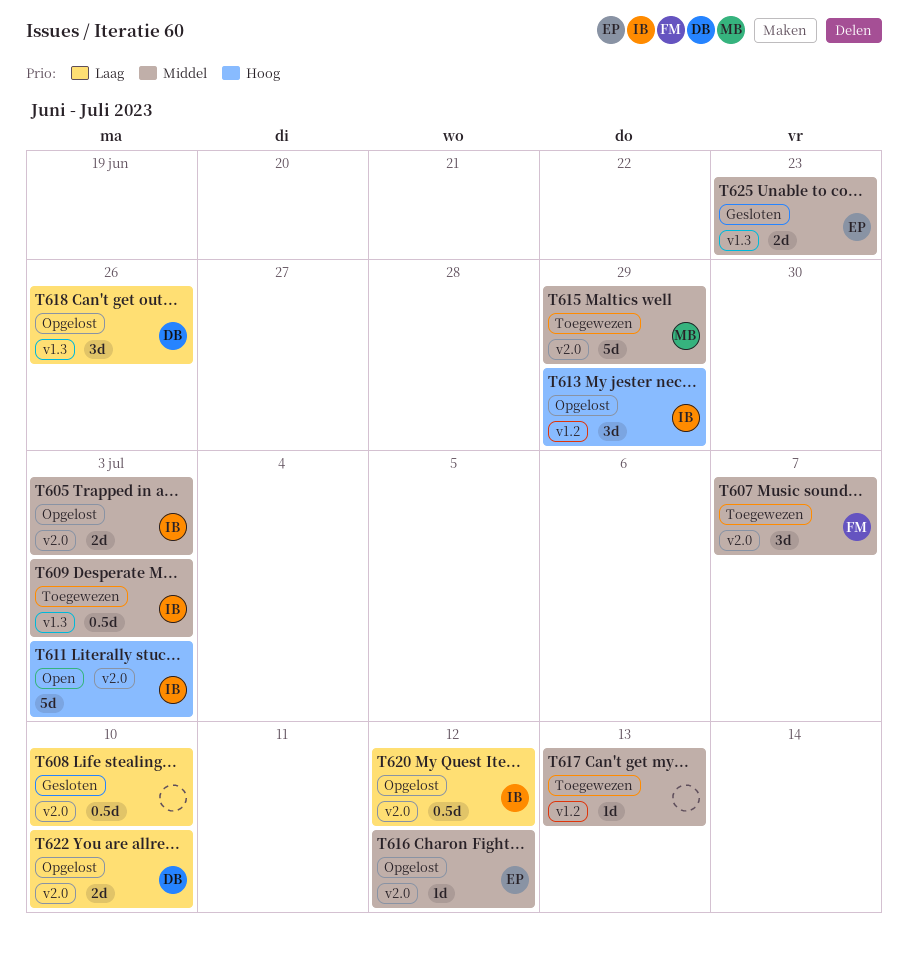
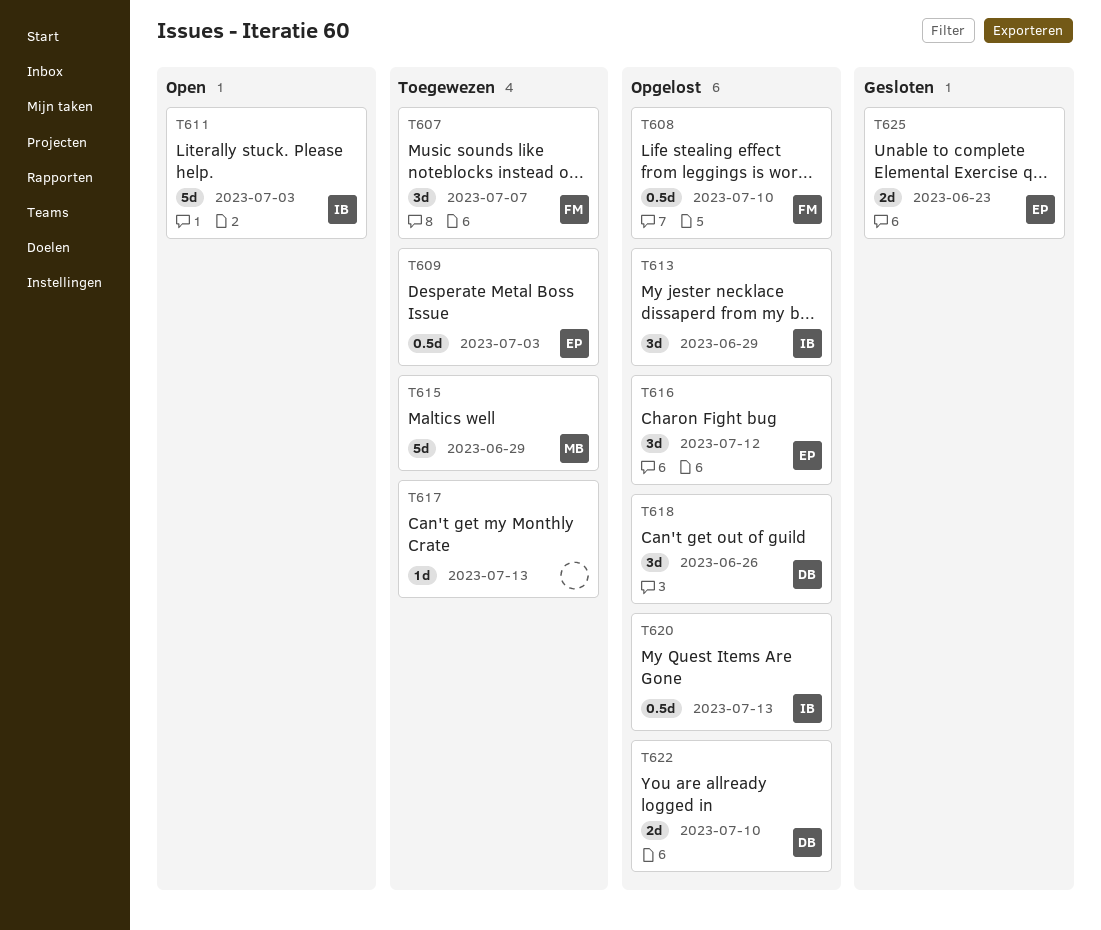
T605: present -> none
T608, status: Gesloten -> Opgelost
T608, owner: none -> FM
T609, owner: IB -> EP
T616, estimate: 1d -> 3d
T620, due: Jul 12 -> Jul 13

